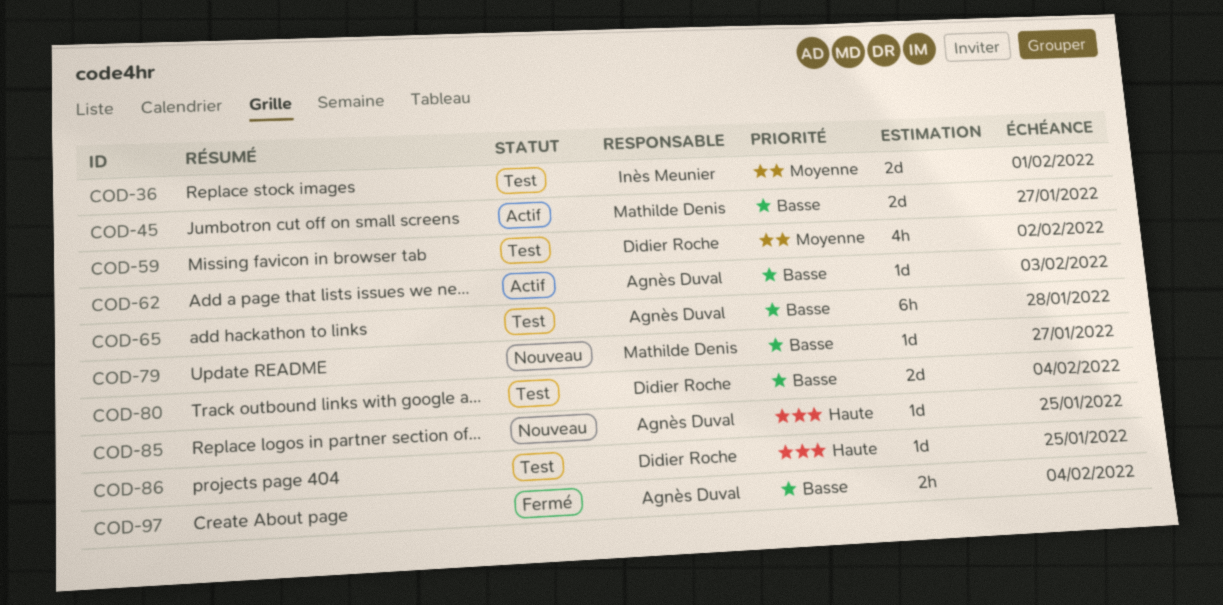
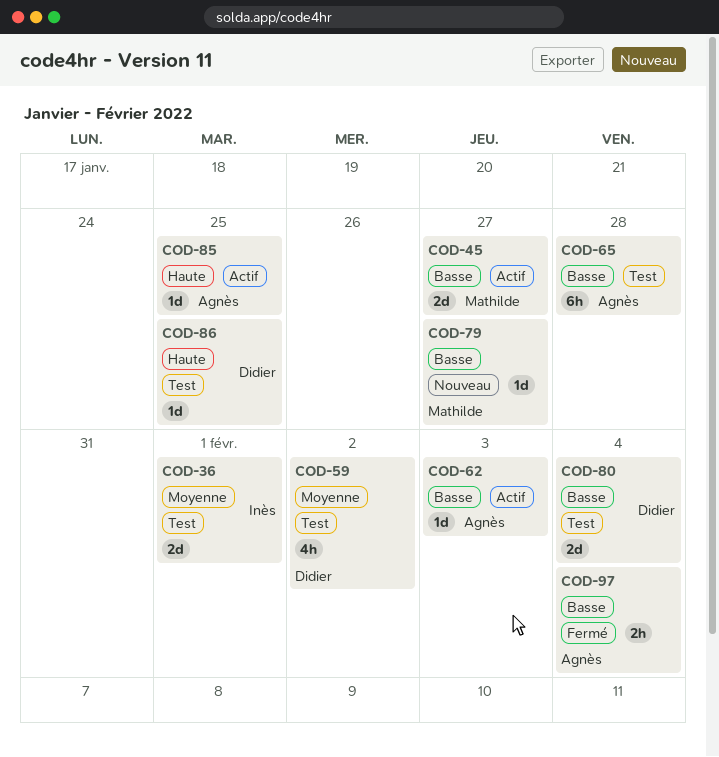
COD-85, status: Nouveau -> Actif

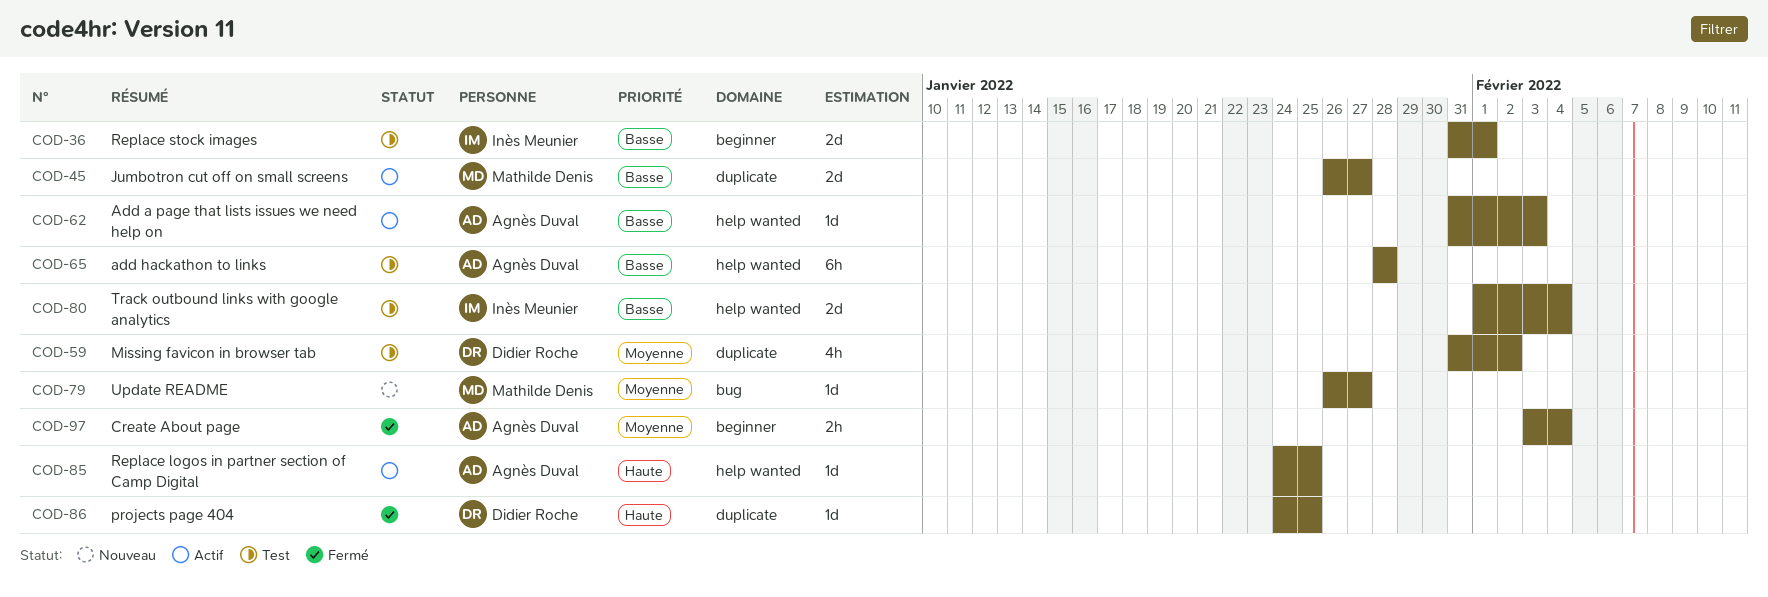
COD-36, priority: Moyenne -> Basse
COD-79, priority: Basse -> Moyenne
COD-80, owner: Didier Roche -> Inès Meunier
COD-86, status: Test -> Fermé
COD-97, priority: Basse -> Moyenne

